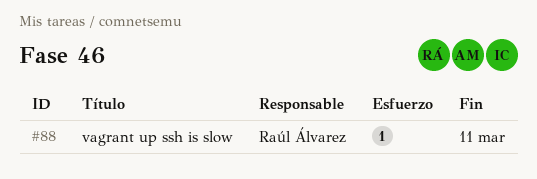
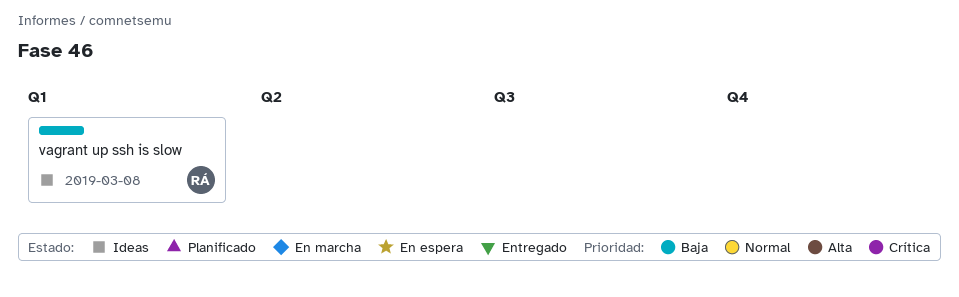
vagrant up ssh is slow, due: Mar 11 -> Mar 8

